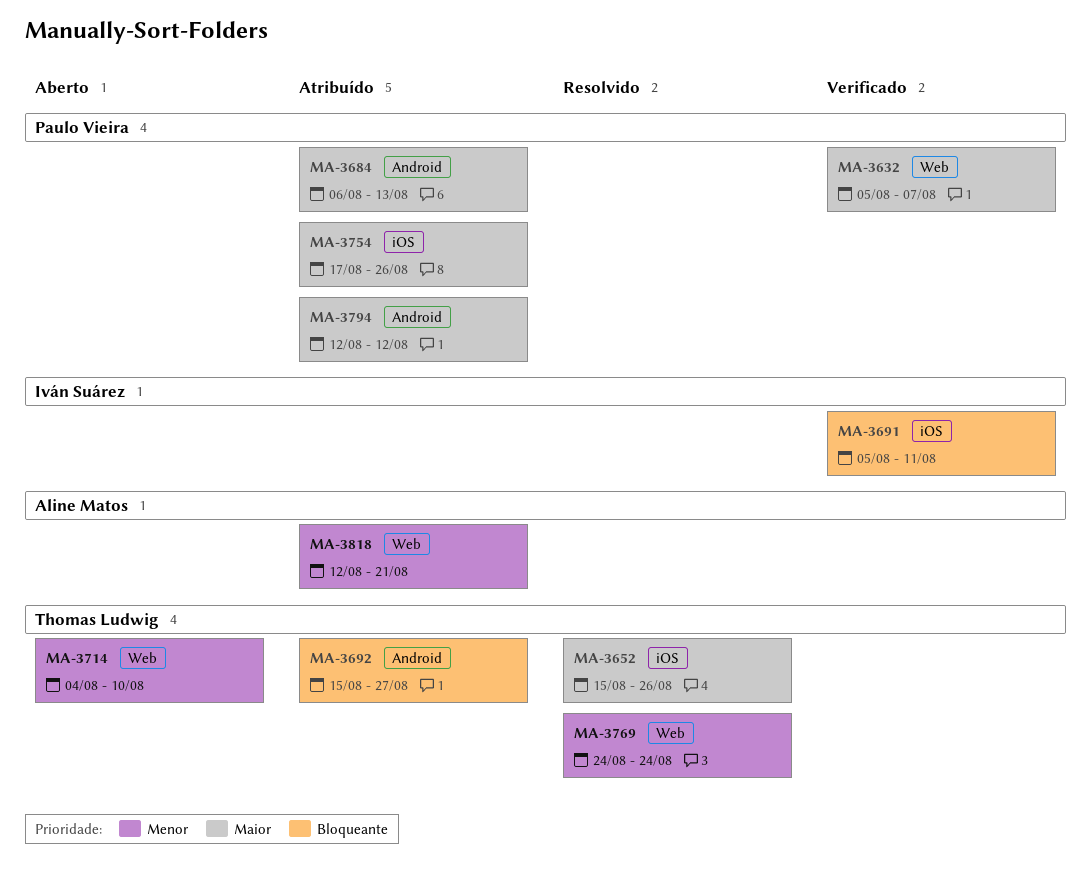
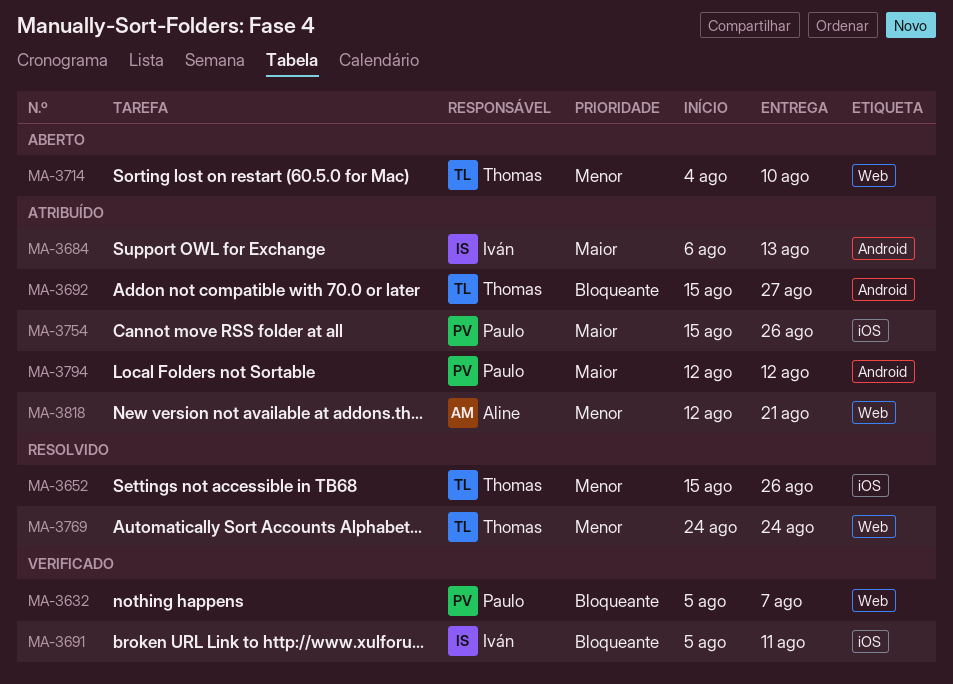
MA-3632, priority: Maior -> Bloqueante
MA-3652, priority: Maior -> Menor
MA-3684, owner: Paulo Vieira -> Iván Suárez
MA-3754, start: Aug 17 -> Aug 15

